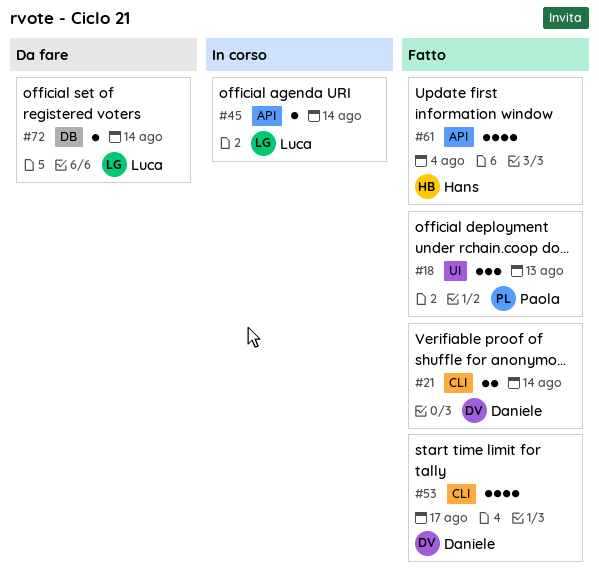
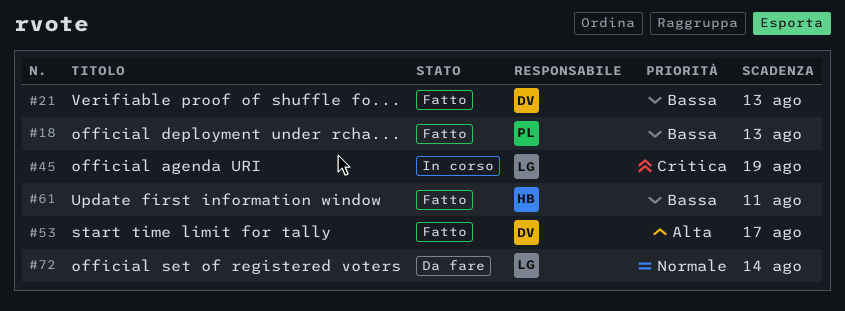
#21, due: Aug 14 -> Aug 13
#45, due: Aug 14 -> Aug 19
#61, due: Aug 4 -> Aug 11

